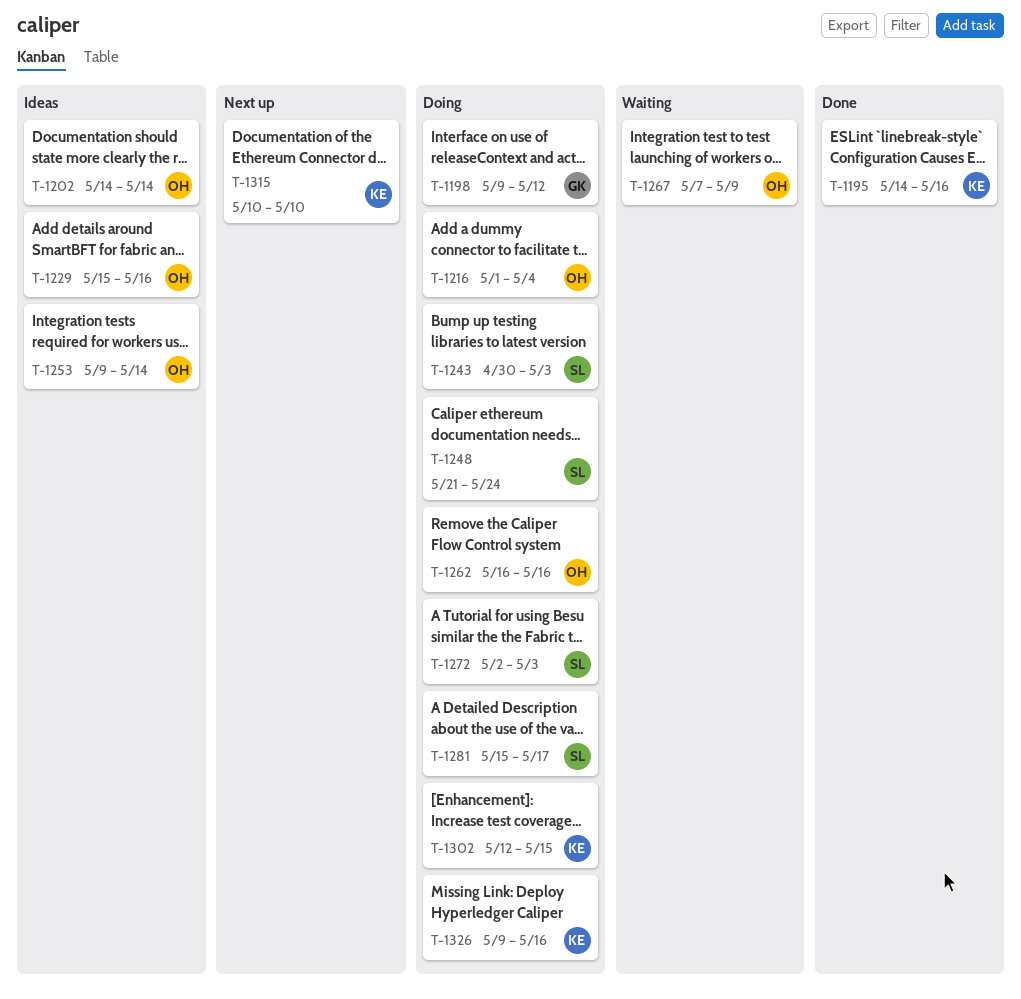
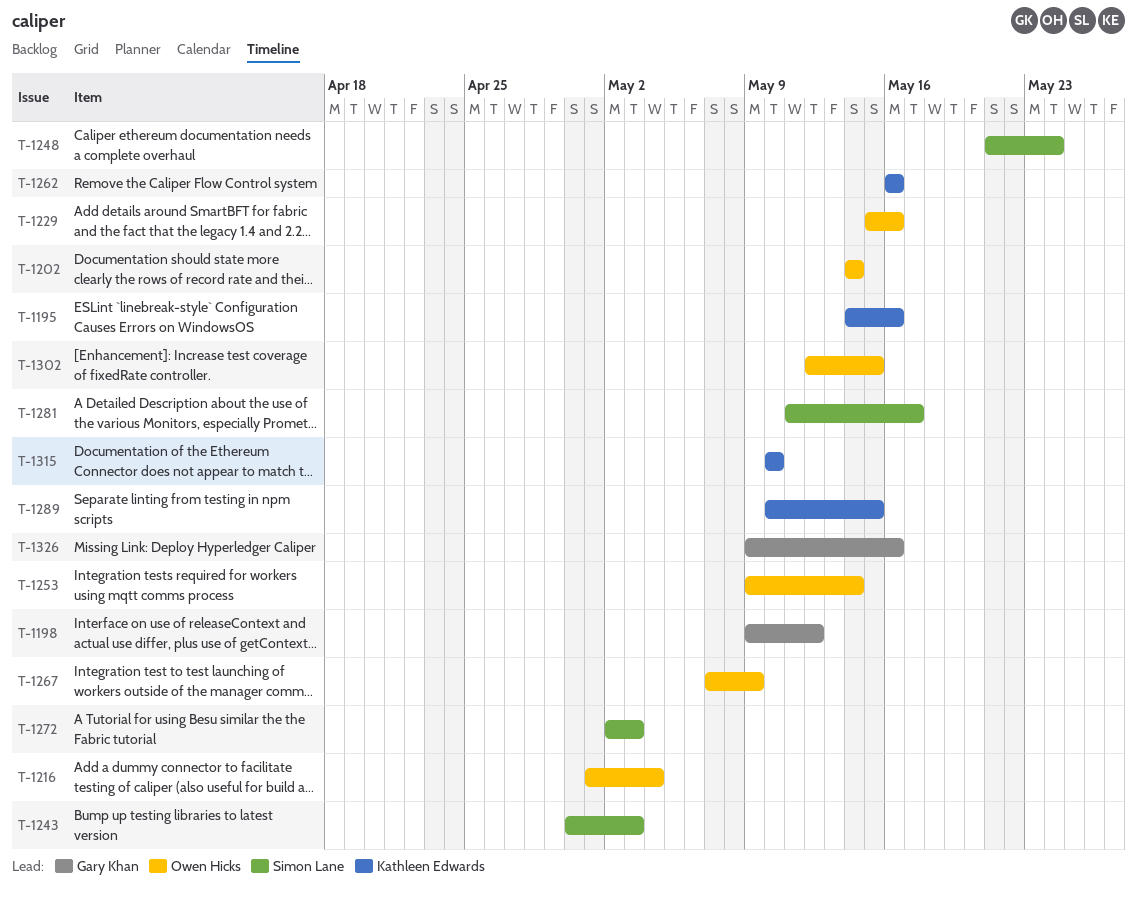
T-1262, owner: Owen Hicks -> Kathleen Edwards
T-1281, start: May 15 -> May 11
T-1289: none -> present
T-1302, owner: Kathleen Edwards -> Owen Hicks
T-1326, owner: Kathleen Edwards -> Gary Khan

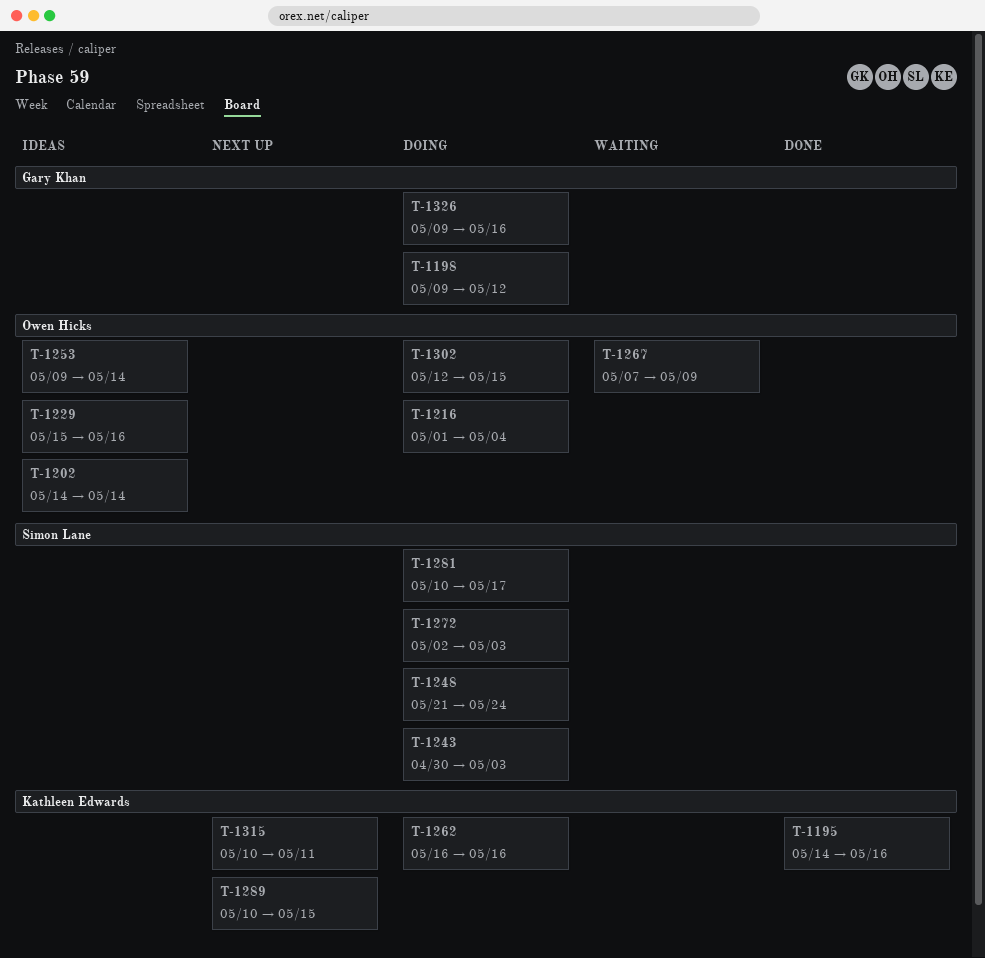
T-1281, start: May 11 -> May 10
T-1315, due: May 10 -> May 11

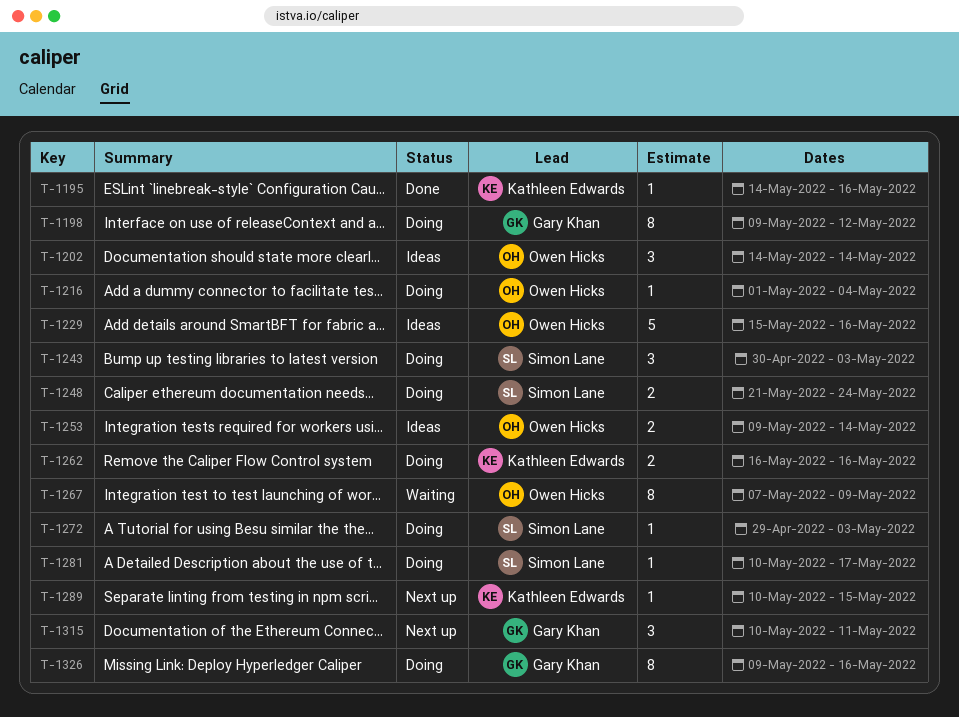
T-1272, start: May 2 -> Apr 29
T-1302: present -> none
T-1315, owner: Kathleen Edwards -> Gary Khan

